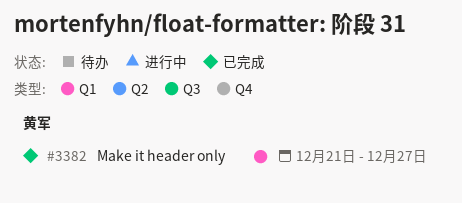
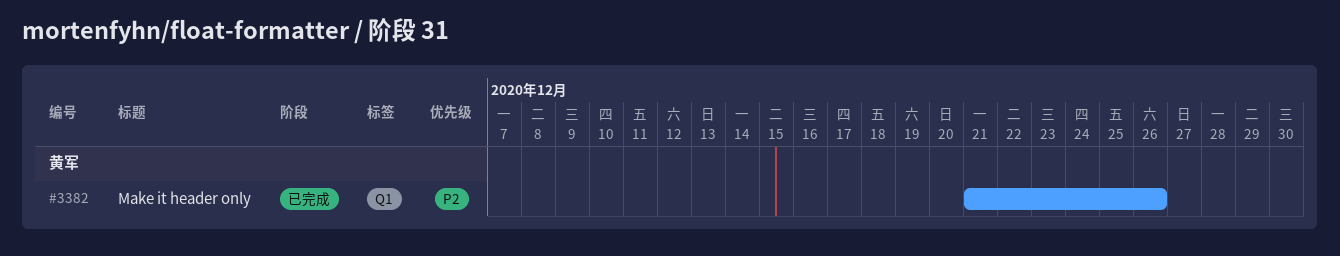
#3382, due: Dec 27 -> Dec 26

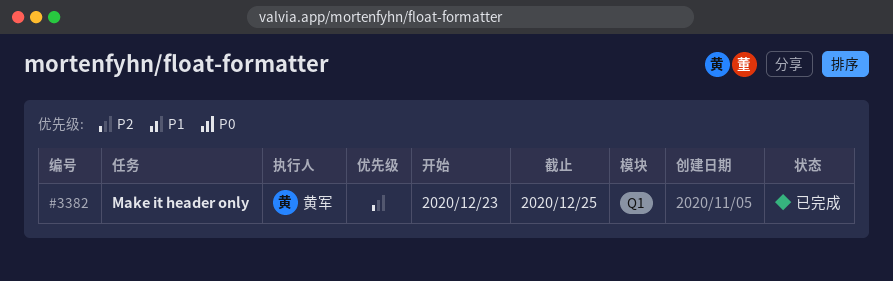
#3382, start: Dec 21 -> Dec 23
#3382, due: Dec 26 -> Dec 25

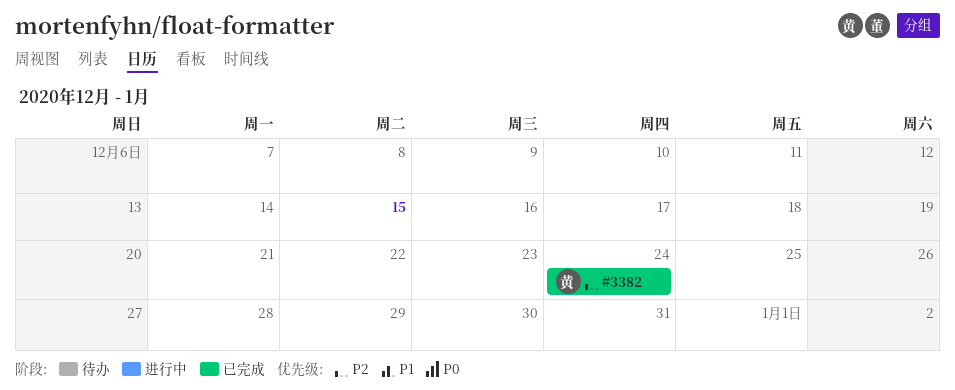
#3382, start: Dec 23 -> Dec 24
#3382, due: Dec 25 -> Dec 24

